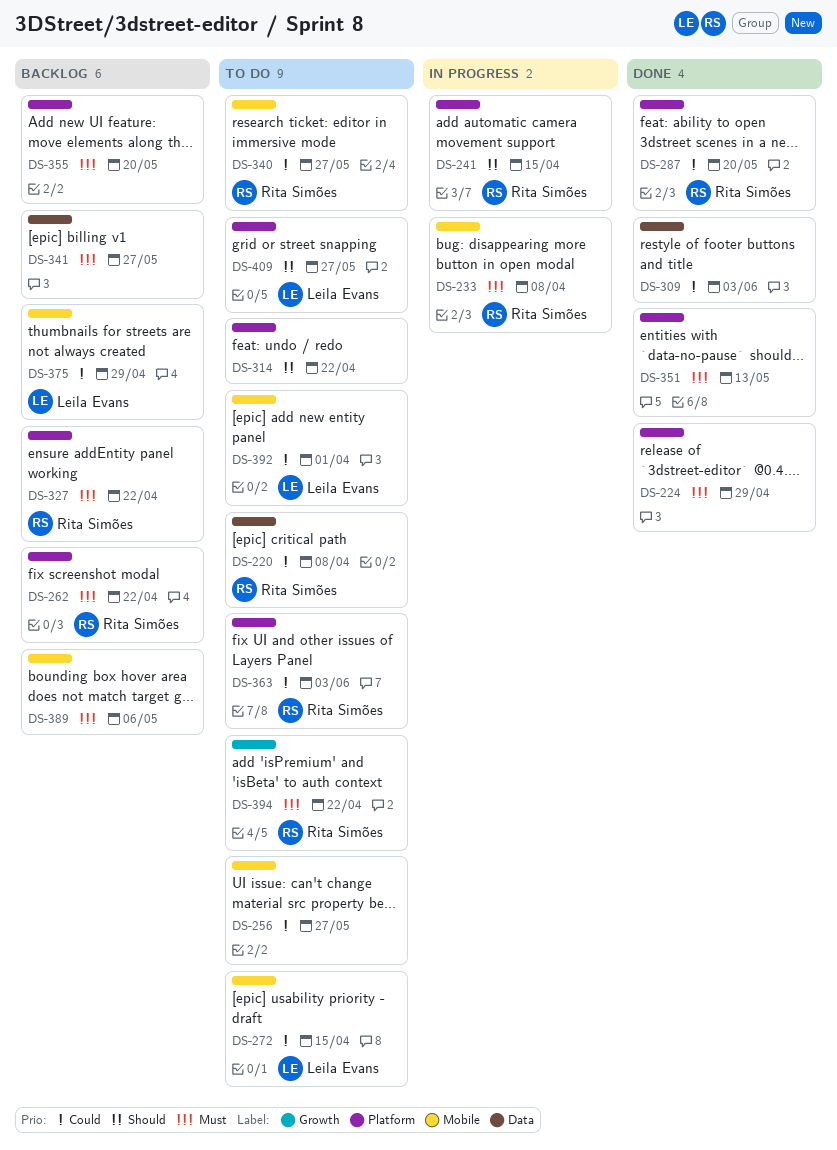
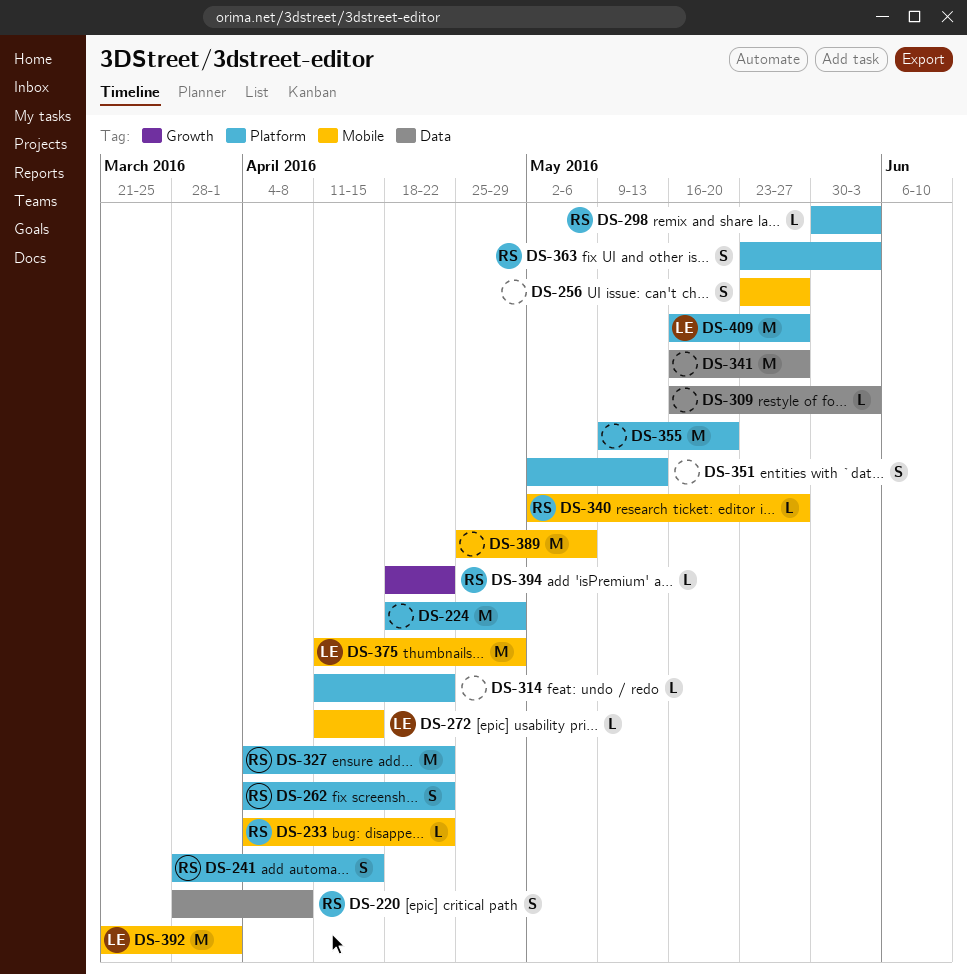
DS-233, due: Apr 8 -> Apr 22
DS-287: present -> none
DS-298: none -> present

